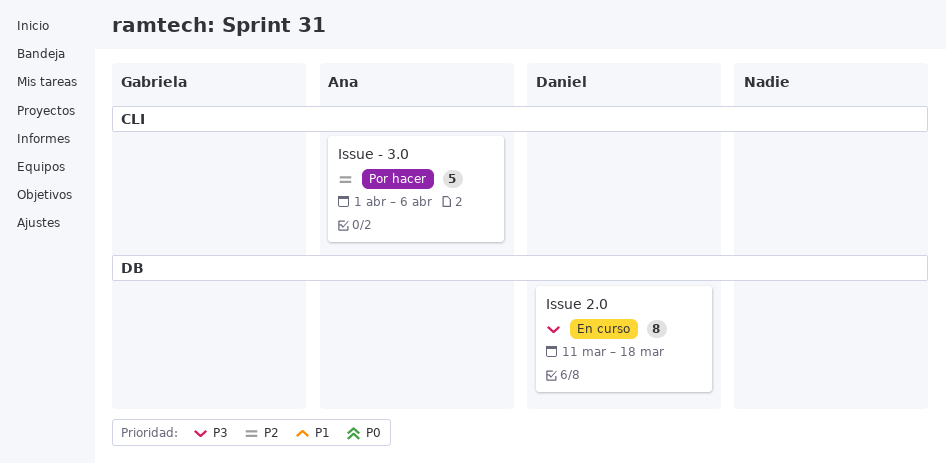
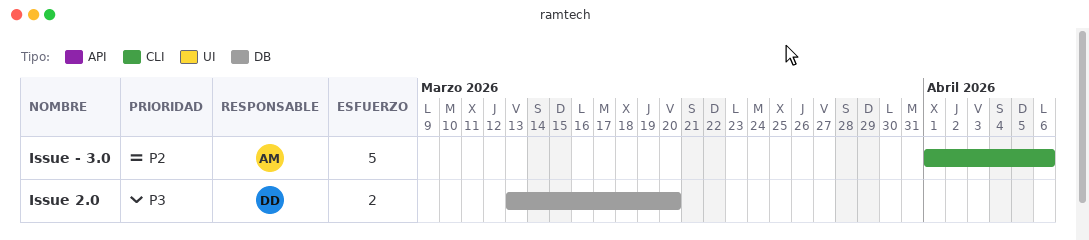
Issue 2.0, estimate: 8 -> 2
Issue 2.0, start: Mar 11 -> Mar 13
Issue 2.0, due: Mar 18 -> Mar 20

